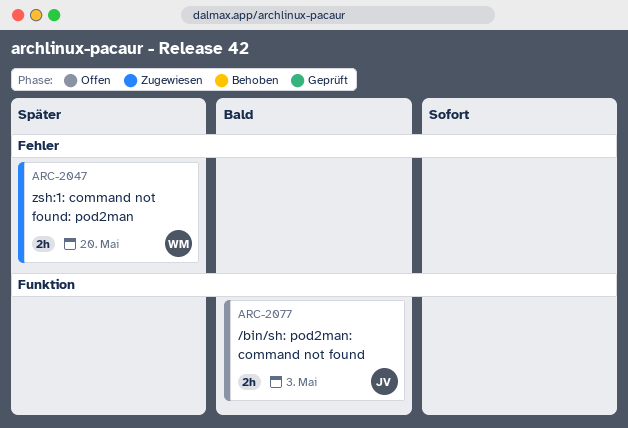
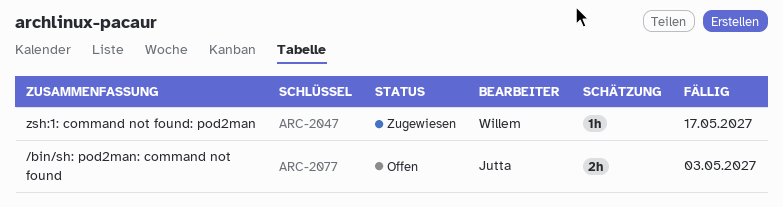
ARC-2047, estimate: 2h -> 1h
ARC-2047, due: May 20 -> May 17

